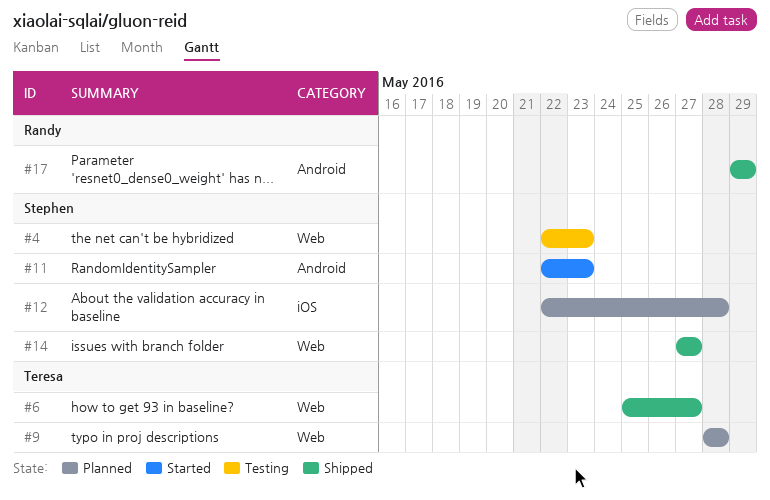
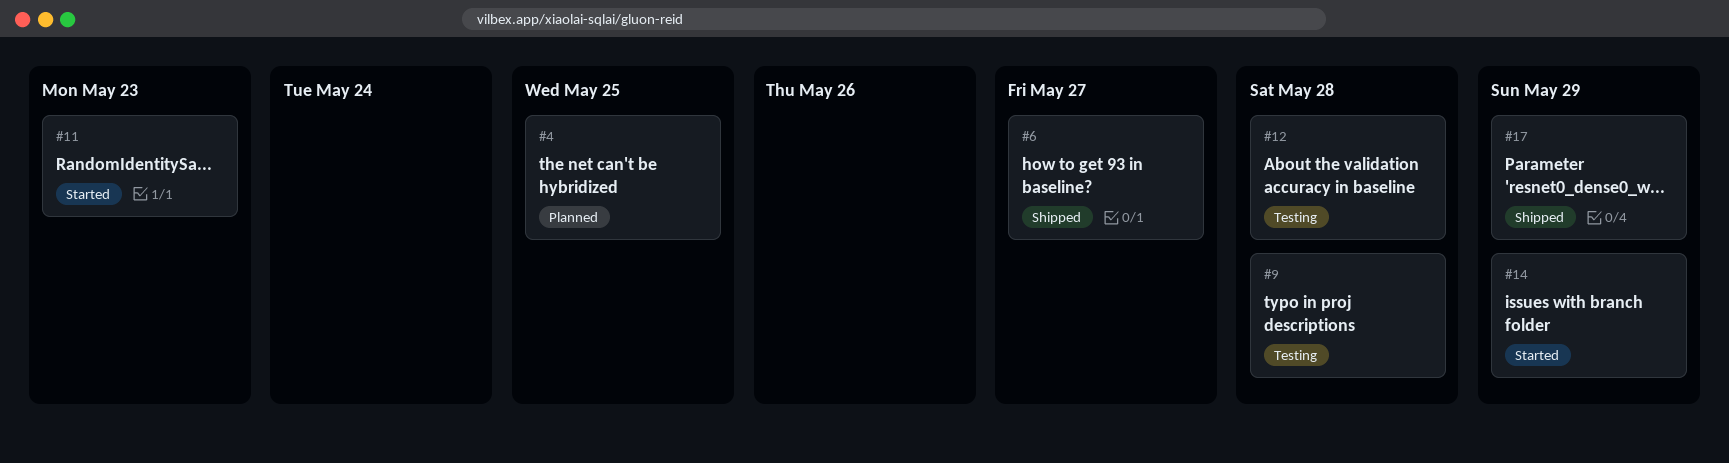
#4, status: Testing -> Planned
#4, due: May 23 -> May 25
#9, status: Planned -> Testing
#12, status: Planned -> Testing
#14, status: Shipped -> Started
#14, due: May 27 -> May 29

